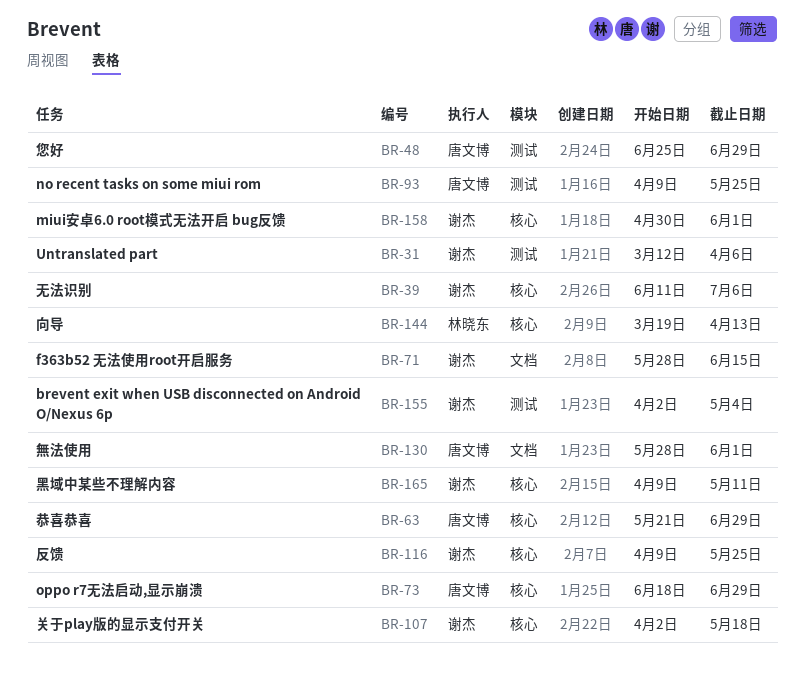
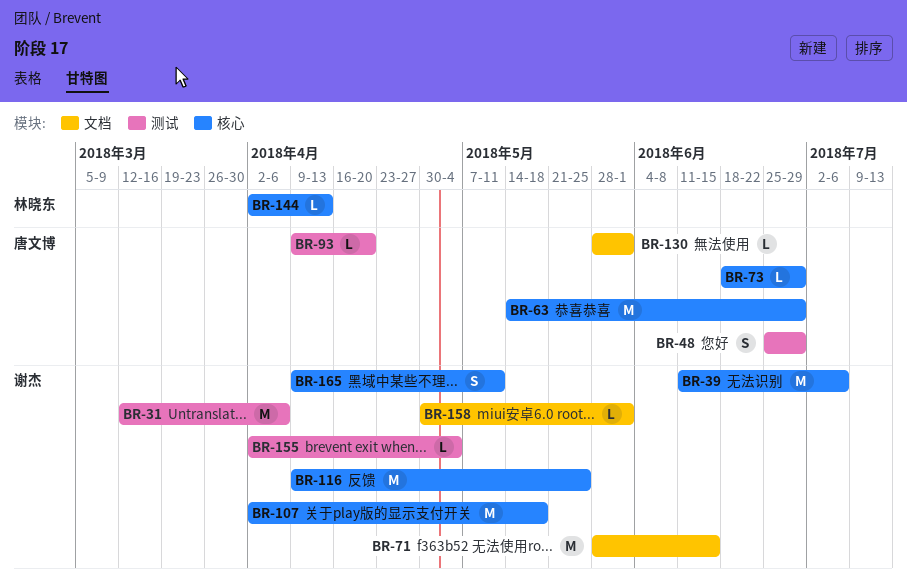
BR-63, start: May 21 -> May 14
BR-93, due: May 25 -> Apr 20
BR-144, start: Mar 19 -> Apr 2
BR-158, label: 核心 -> 文档

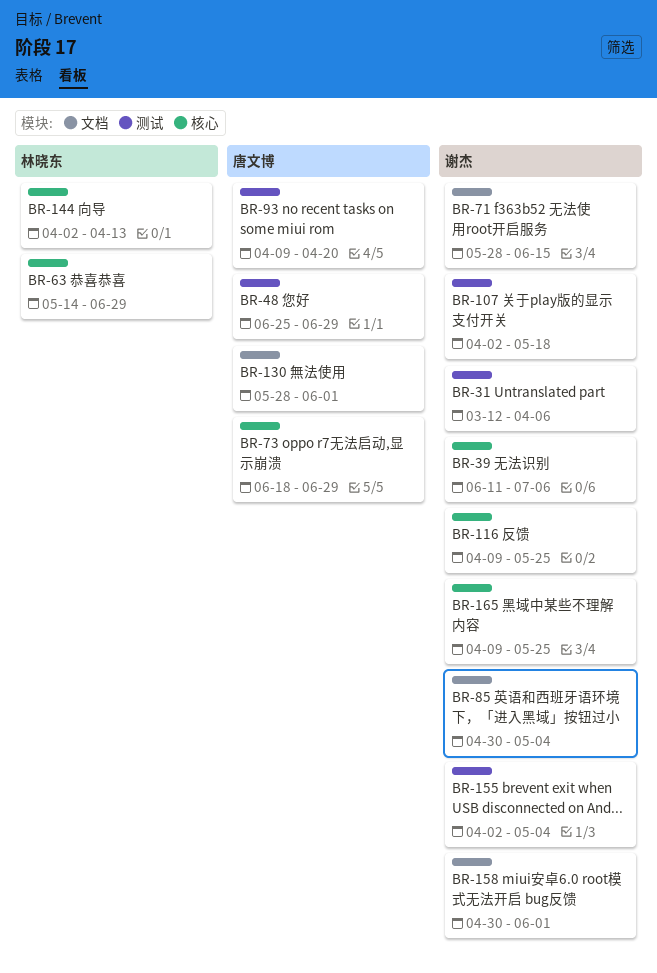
BR-63, owner: 唐文博 -> 林晓东
BR-85: none -> present
BR-107, label: 核心 -> 测试
BR-165, due: May 11 -> May 25

